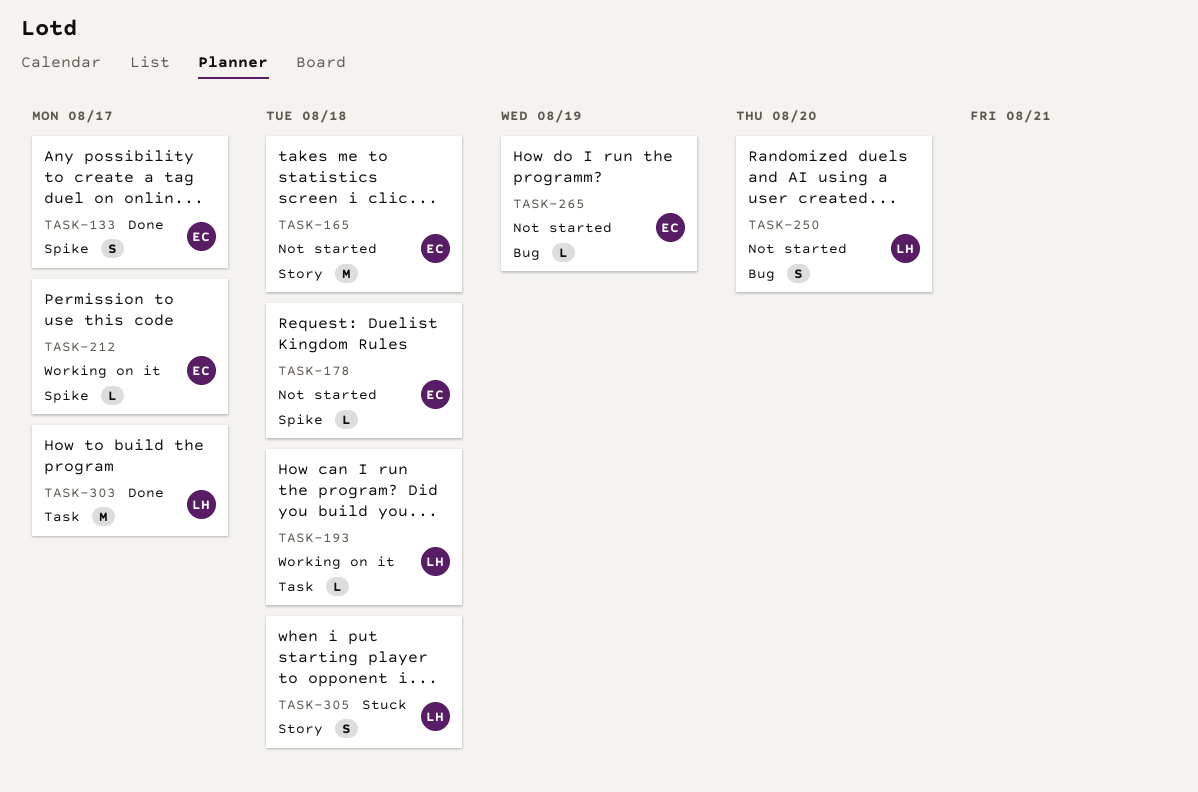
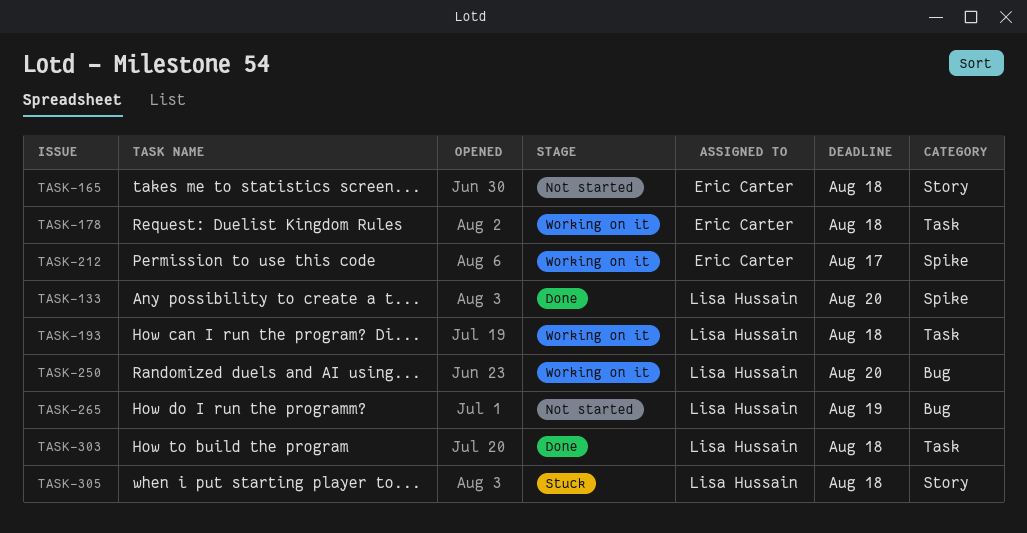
TASK-133, owner: Eric Carter -> Lisa Hussain
TASK-133, due: Aug 17 -> Aug 20
TASK-178, status: Not started -> Working on it
TASK-178, label: Spike -> Task
TASK-250, status: Not started -> Working on it
TASK-265, owner: Eric Carter -> Lisa Hussain
TASK-303, due: Aug 17 -> Aug 18

